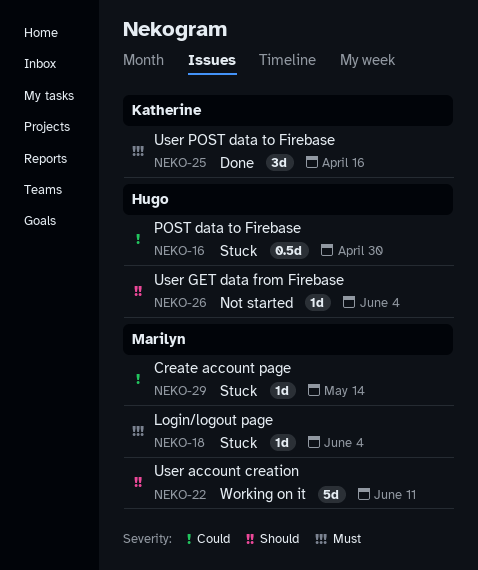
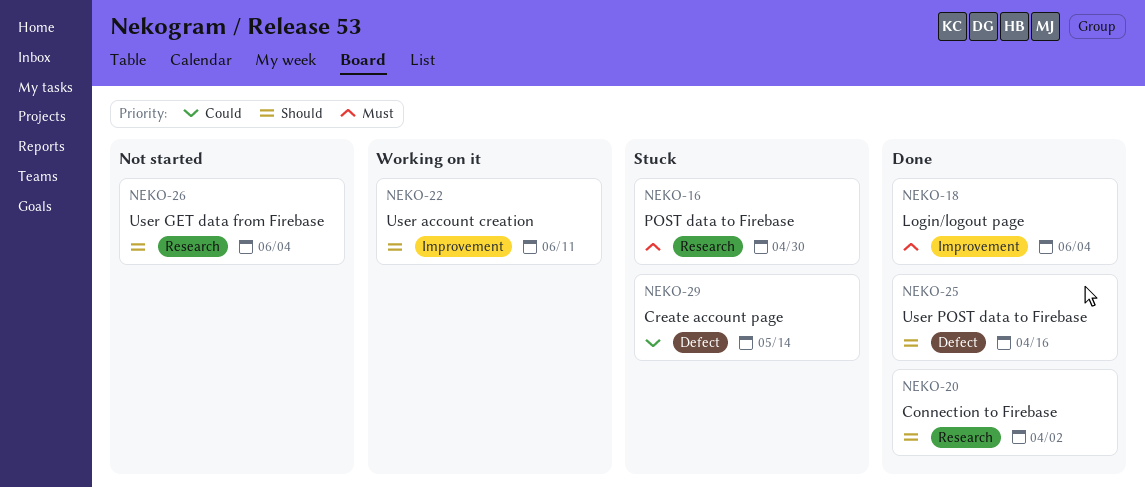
NEKO-16, priority: Could -> Must
NEKO-18, status: Stuck -> Done
NEKO-20: none -> present
NEKO-25, priority: Must -> Should

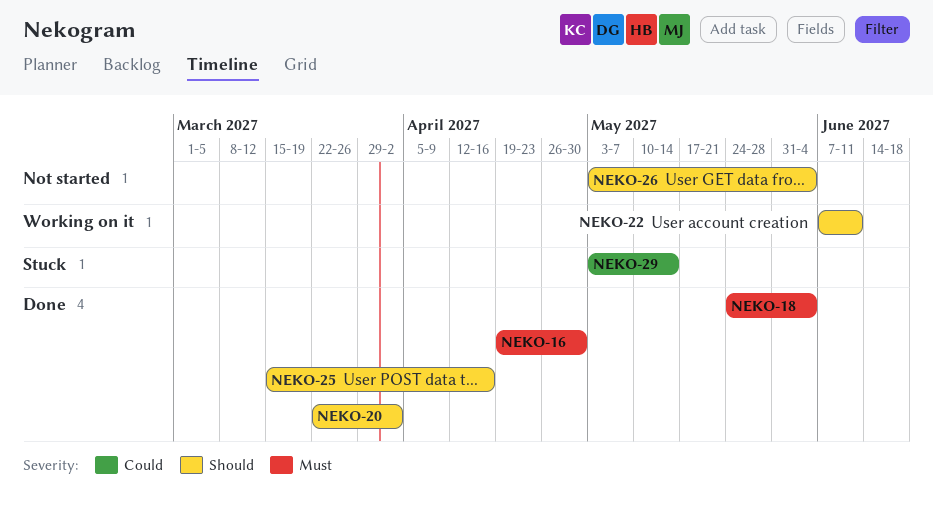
NEKO-16, status: Stuck -> Done

